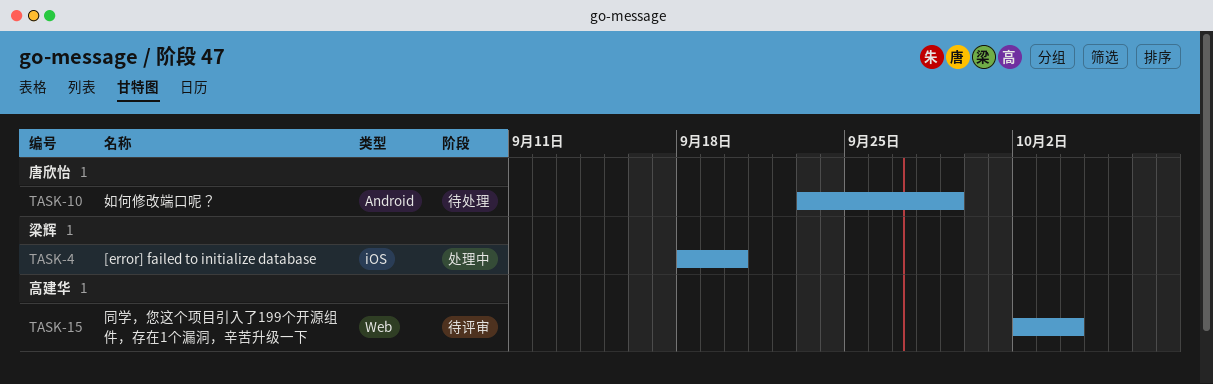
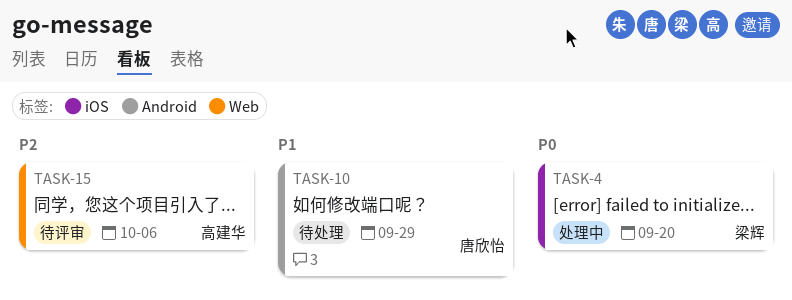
TASK-15, due: Oct 4 -> Oct 6

